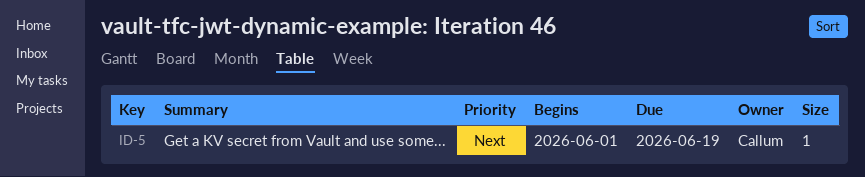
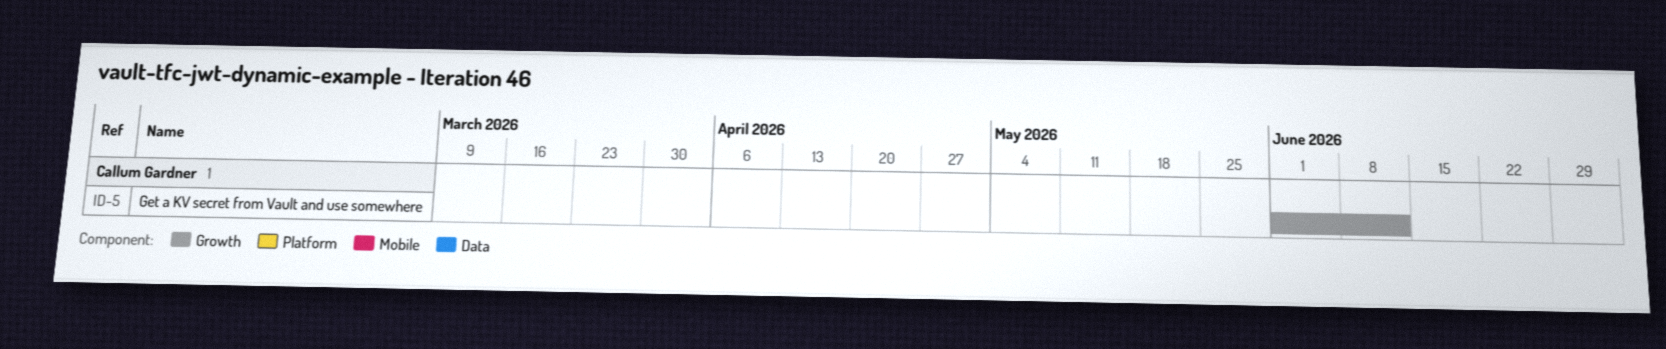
ID-5, due: Jun 19 -> Jun 12

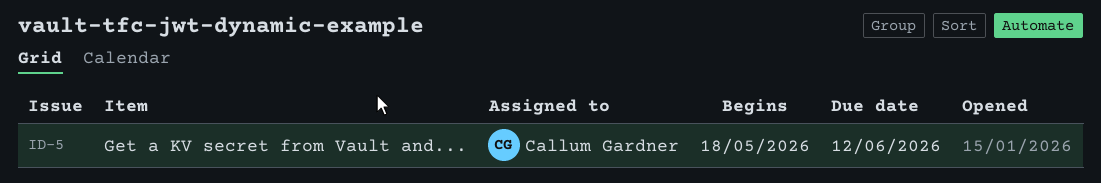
ID-5, start: Jun 1 -> May 18

